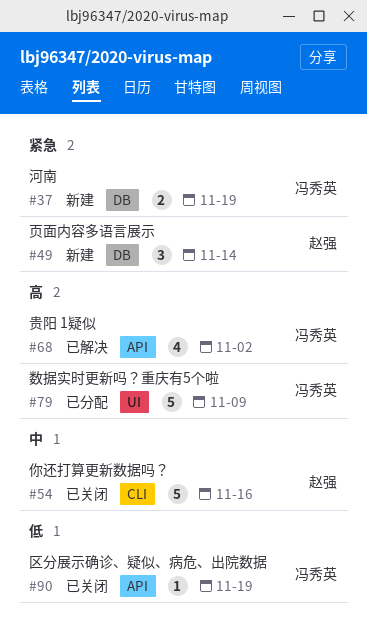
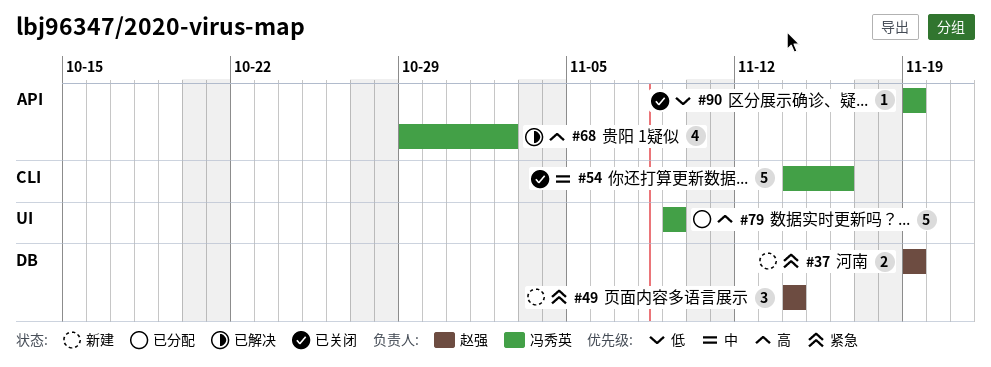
#37, owner: 冯秀英 -> 赵强
#54, owner: 赵强 -> 冯秀英

